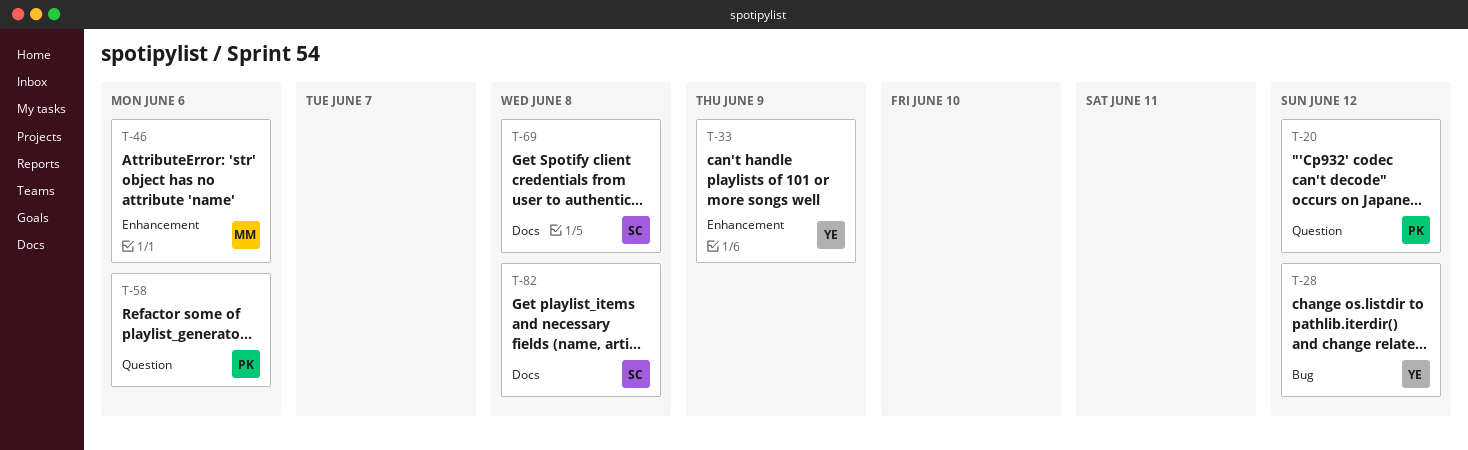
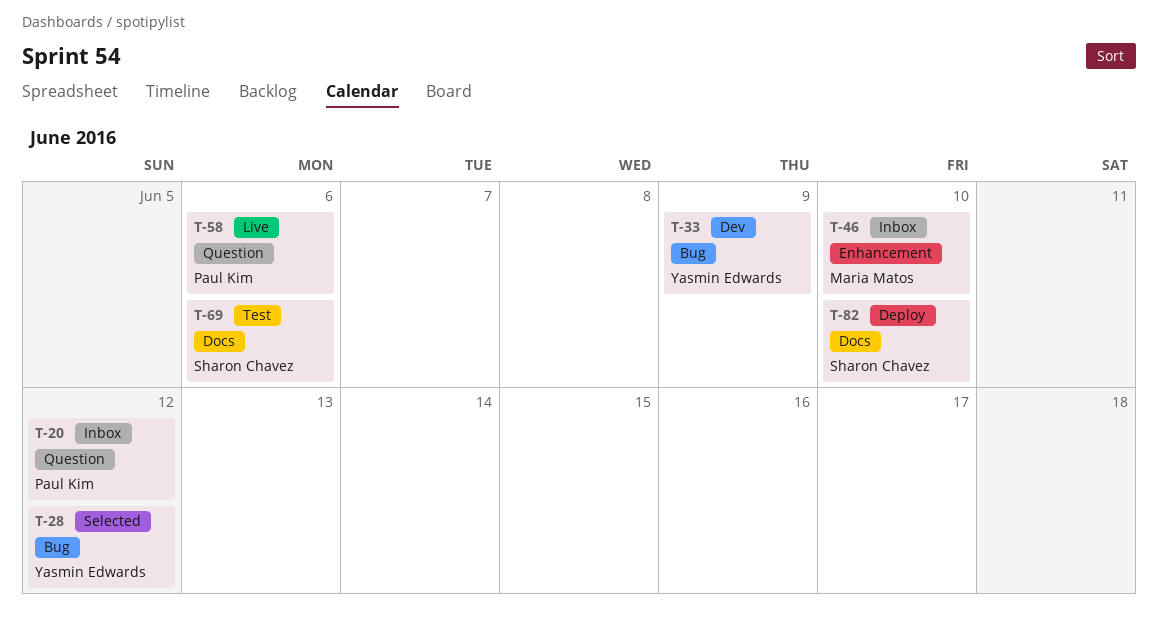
T-33, label: Enhancement -> Bug
T-46, due: Jun 6 -> Jun 10
T-69, due: Jun 8 -> Jun 6
T-82, due: Jun 8 -> Jun 10

